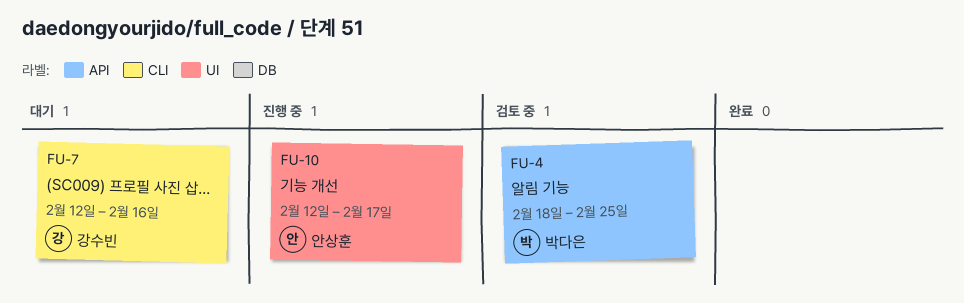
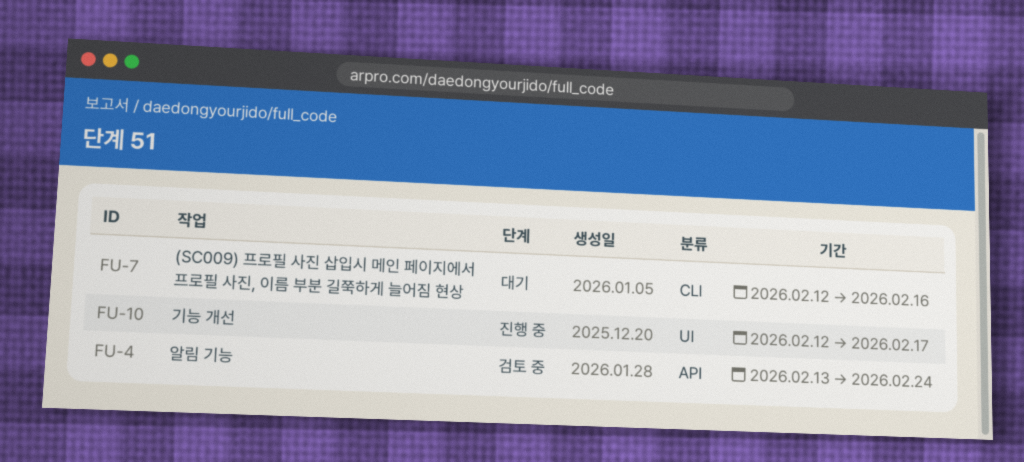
FU-4, start: Feb 18 -> Feb 13
FU-4, due: Feb 25 -> Feb 24

